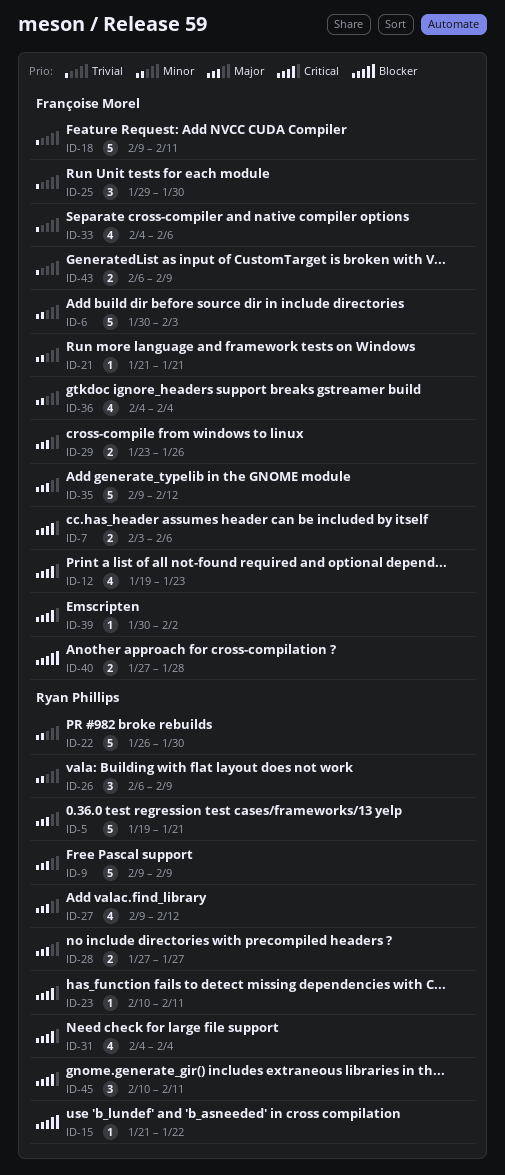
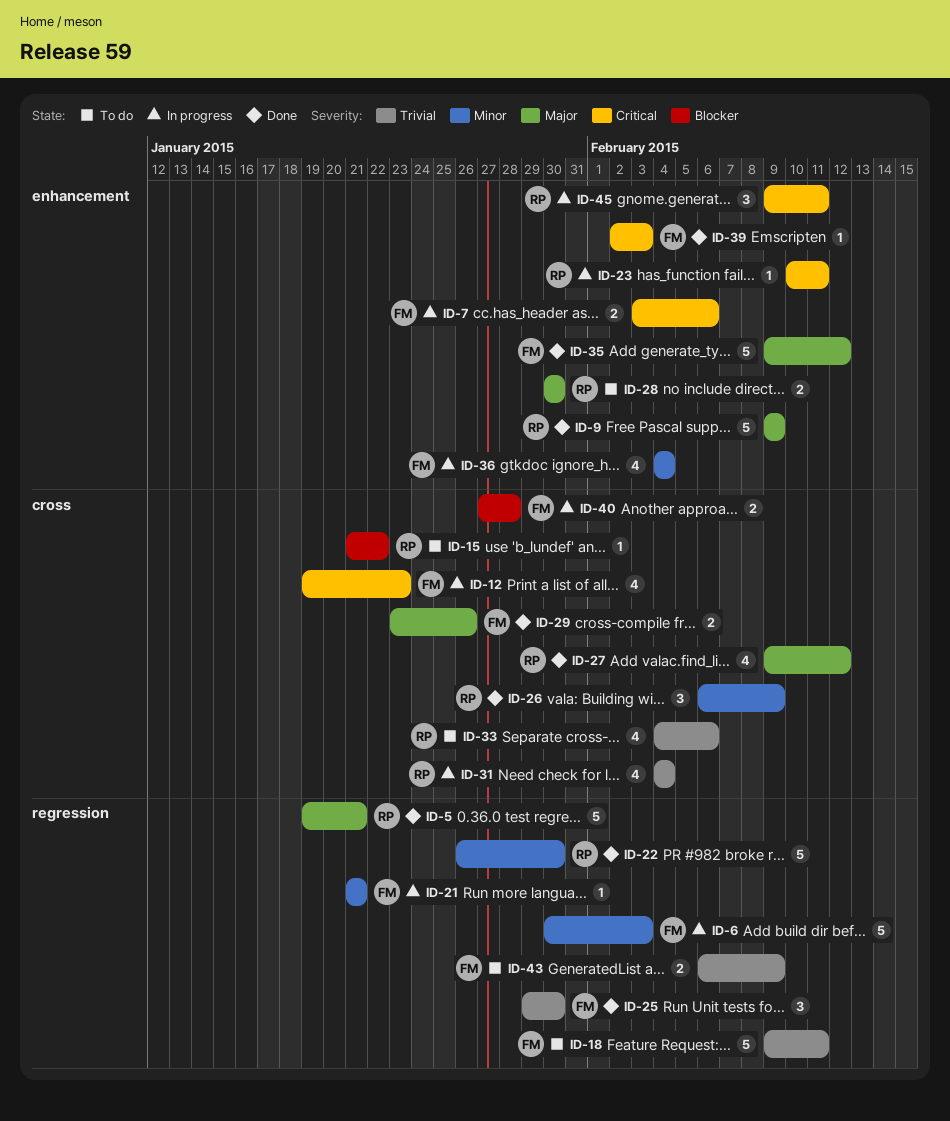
ID-28, start: Jan 27 -> Jan 30
ID-28, due: Jan 27 -> Jan 30
ID-31, priority: Critical -> Trivial
ID-33, owner: Françoise Morel -> Ryan Phillips
ID-39, start: Jan 30 -> Feb 2
ID-39, due: Feb 2 -> Feb 3
ID-45, start: Feb 10 -> Feb 9

